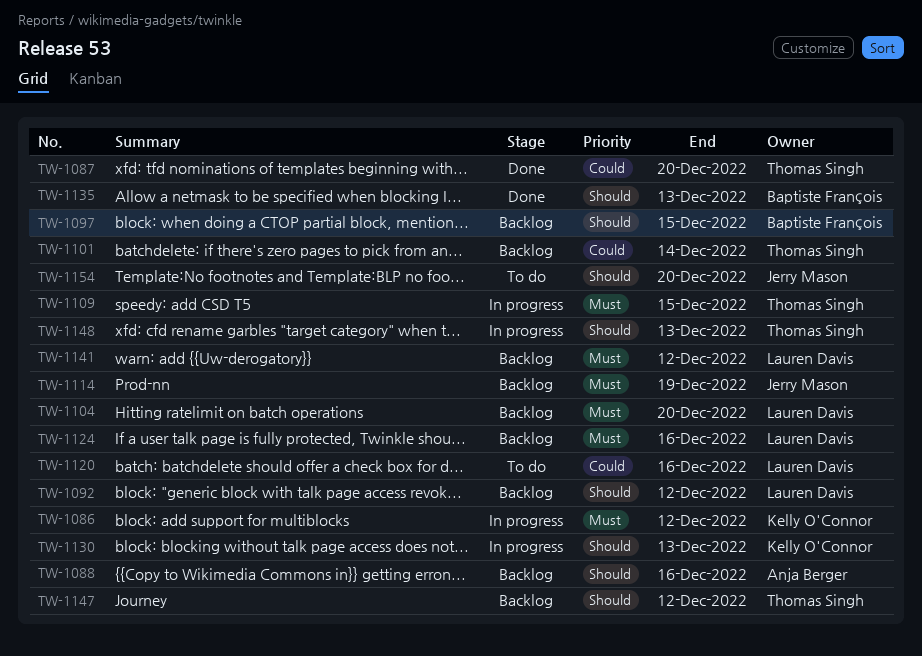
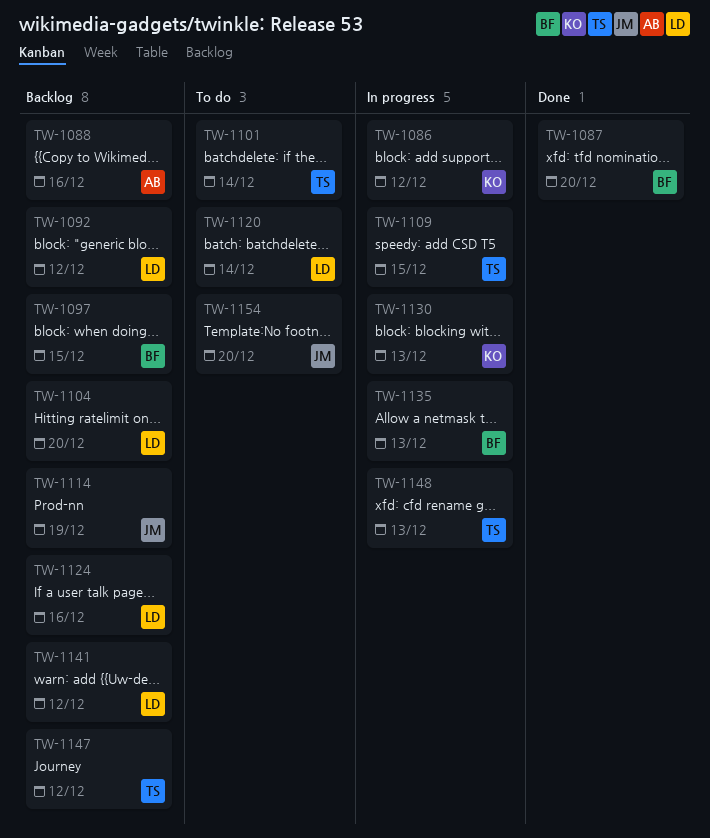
TW-1087, owner: Thomas Singh -> Baptiste François
TW-1101, status: Backlog -> To do
TW-1120, due: Dec 16 -> Dec 14
TW-1135, status: Done -> In progress

